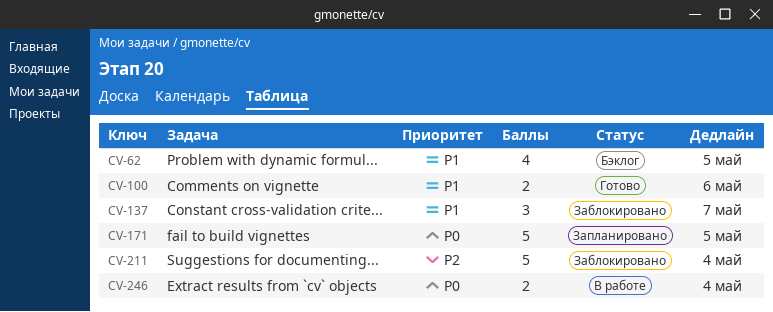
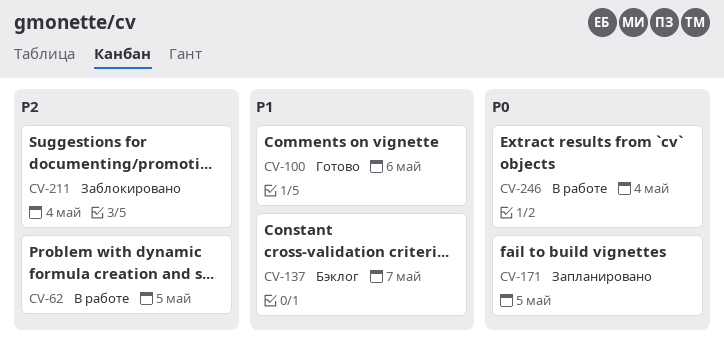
CV-62, status: Бэклог -> В работе
CV-62, priority: P1 -> P2
CV-137, status: Заблокировано -> Бэклог

